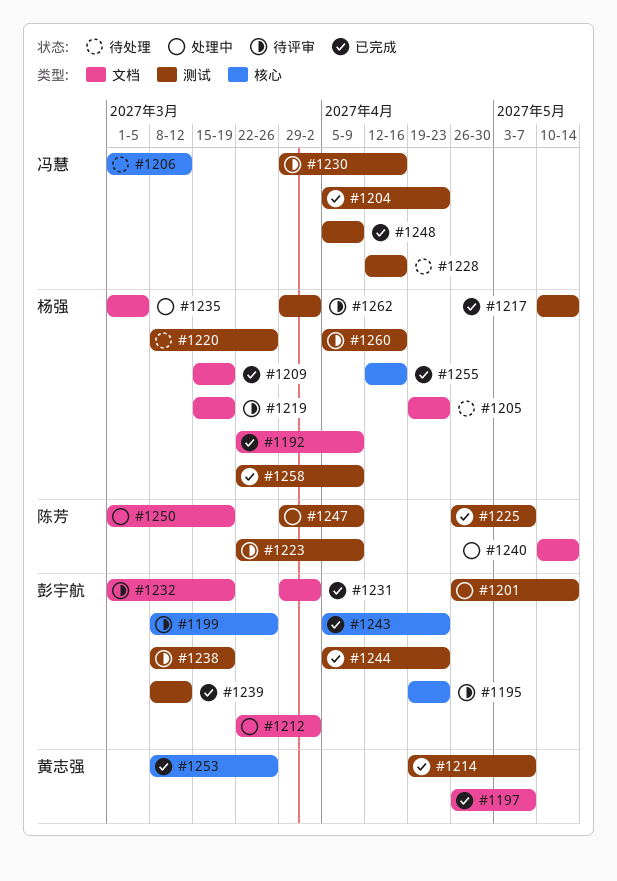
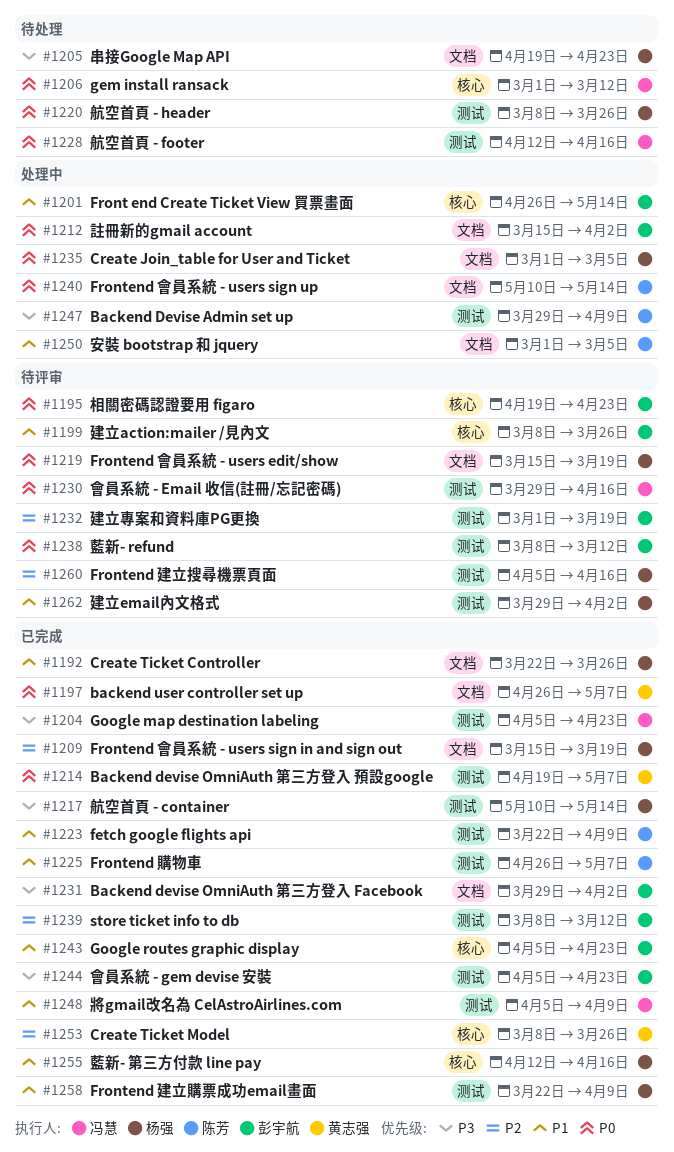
#1192, due: Apr 9 -> Mar 26
#1201, label: 测试 -> 核心
#1212, start: Mar 22 -> Mar 15
#1223, status: 待评审 -> 已完成
#1232, label: 文档 -> 测试
#1238, due: Mar 19 -> Mar 12
#1250, due: Mar 19 -> Mar 5

